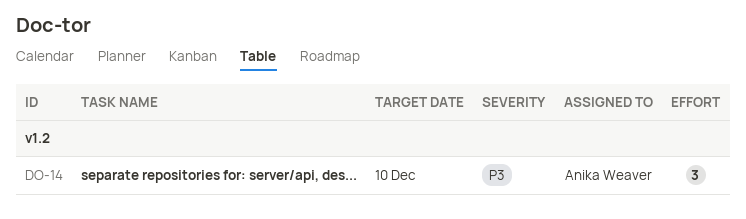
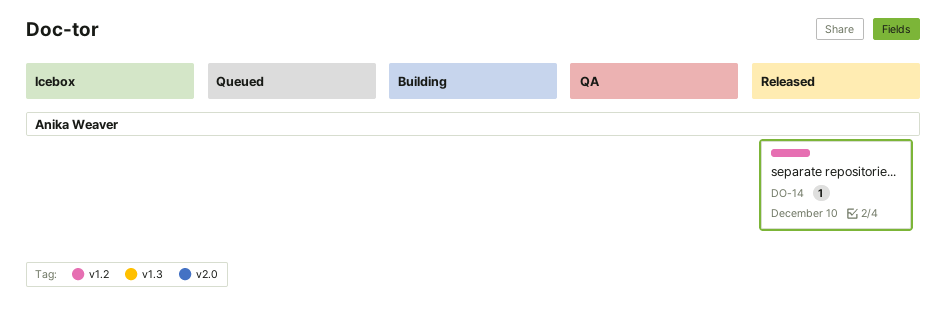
DO-14, estimate: 3 -> 1

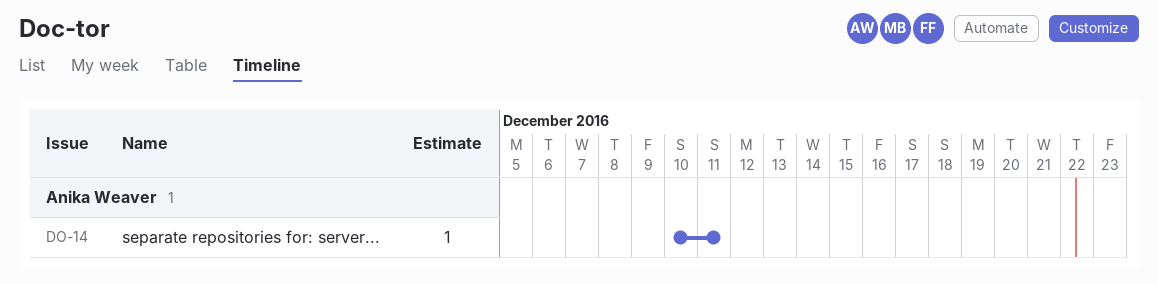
DO-14, due: Dec 10 -> Dec 11

